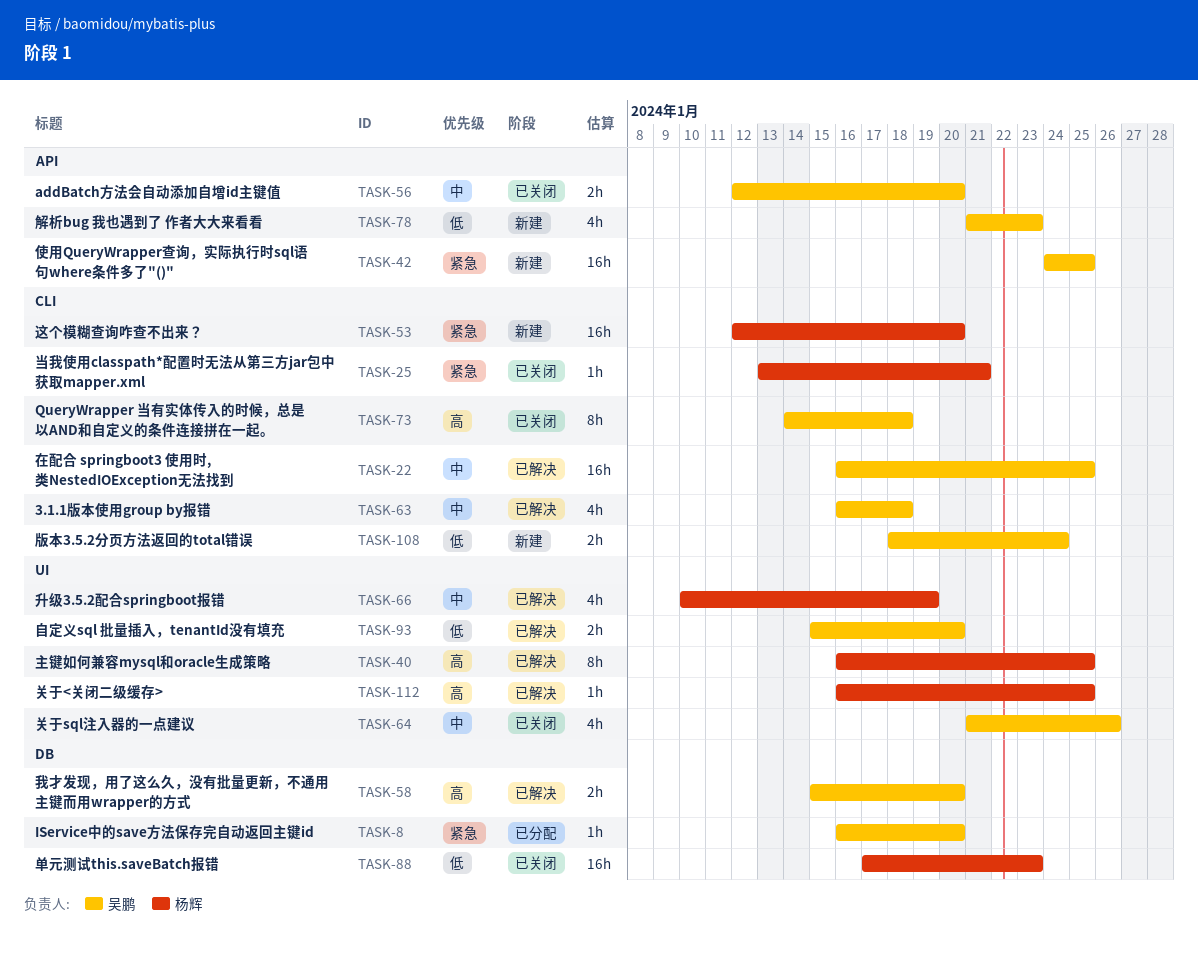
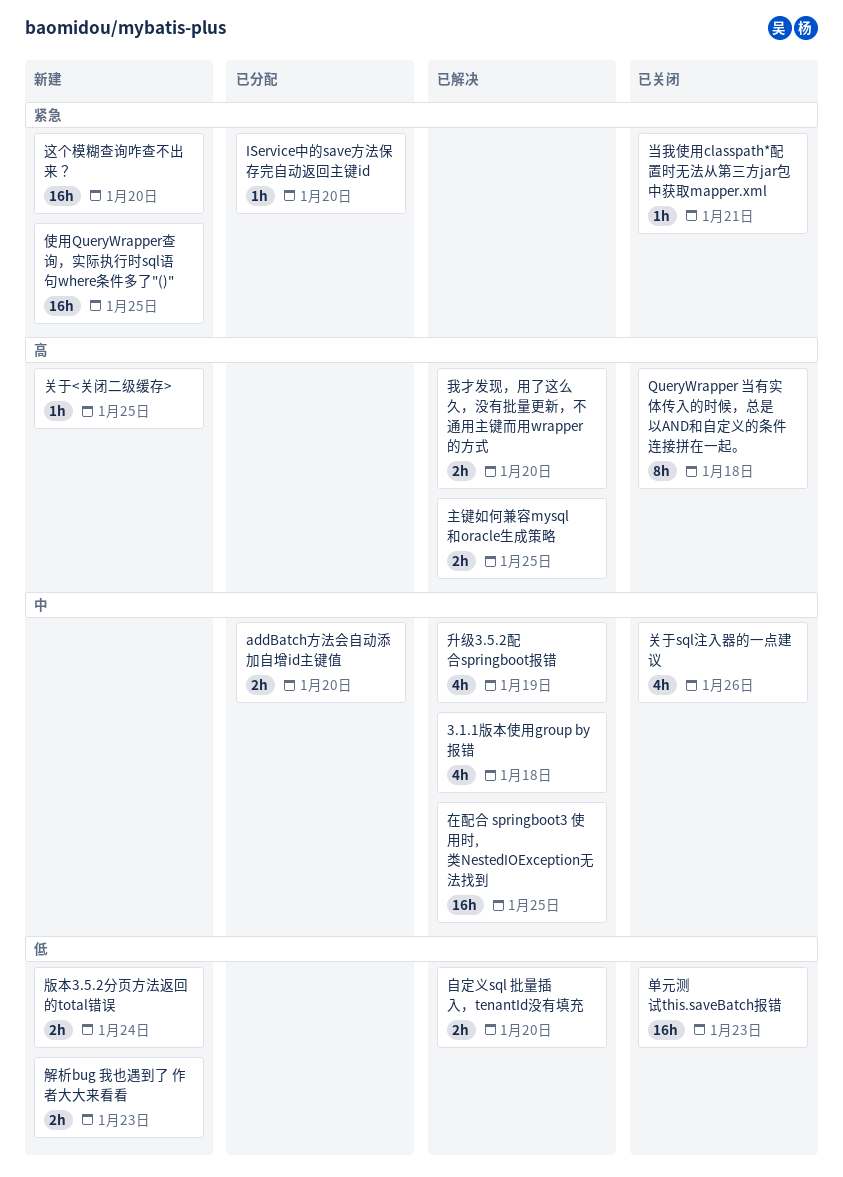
addBatch方法会自动添加自增id主键值, status: 已关闭 -> 已分配
主键如何兼容mysql和oracle生成策略, estimate: 8h -> 2h
关于<关闭二级缓存>, status: 已解决 -> 新建
解析bug 我也遇到了 作者大大来看看, estimate: 4h -> 2h

